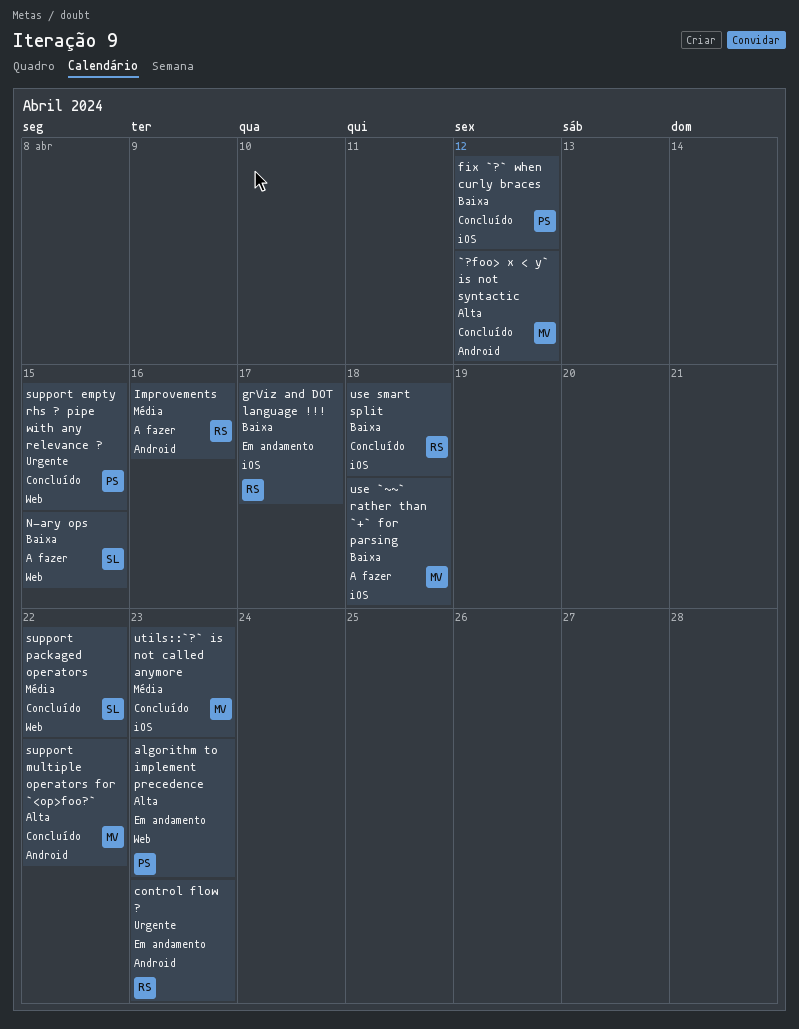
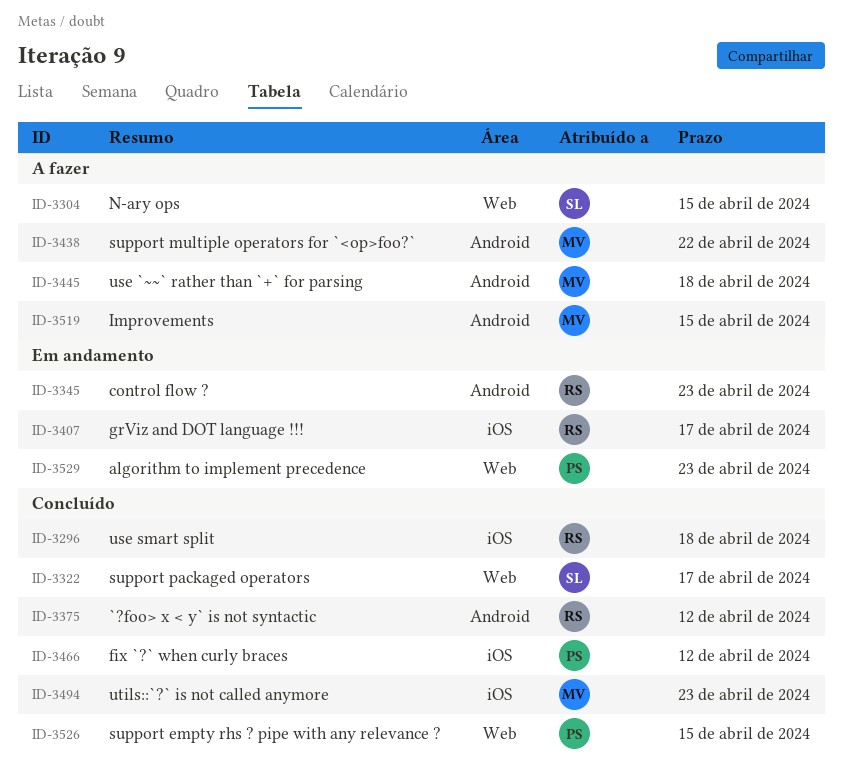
`?foo> x < y` is not syntactic, owner: MV -> RS
Improvements, owner: RS -> MV
Improvements, due: Apr 16 -> Apr 15
support multiple operators for `<op>foo?`, status: Concluído -> A fazer
support packaged operators, due: Apr 22 -> Apr 17
use `~~` rather than `+` for parsing, label: iOS -> Android

